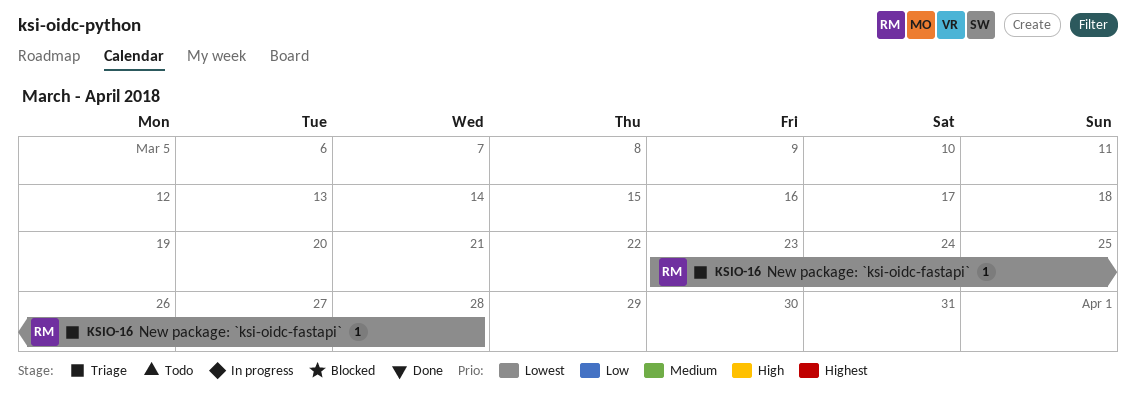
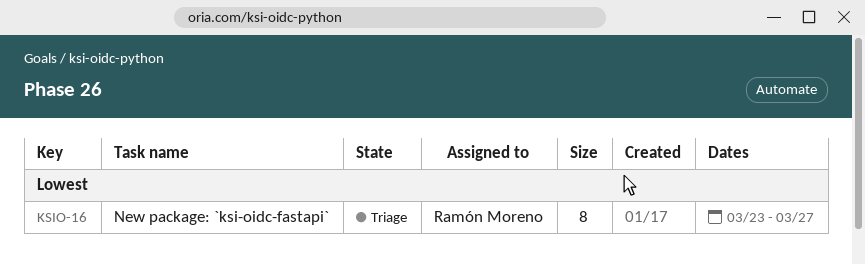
KSIO-16, estimate: 1 -> 8
KSIO-16, due: Mar 28 -> Mar 27

